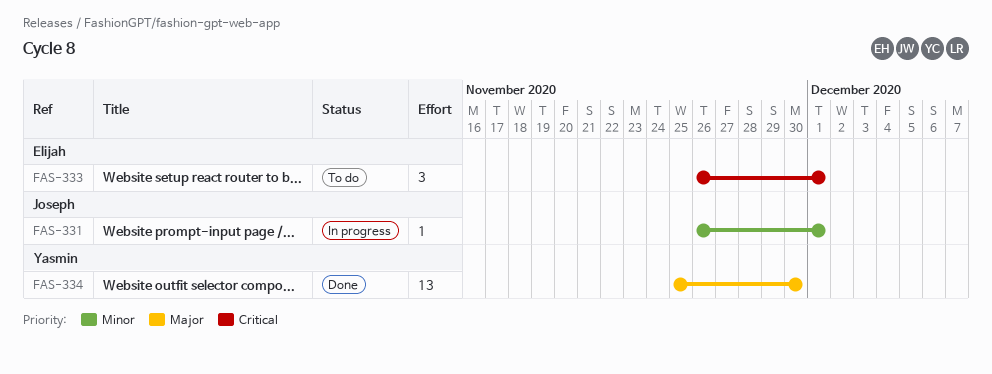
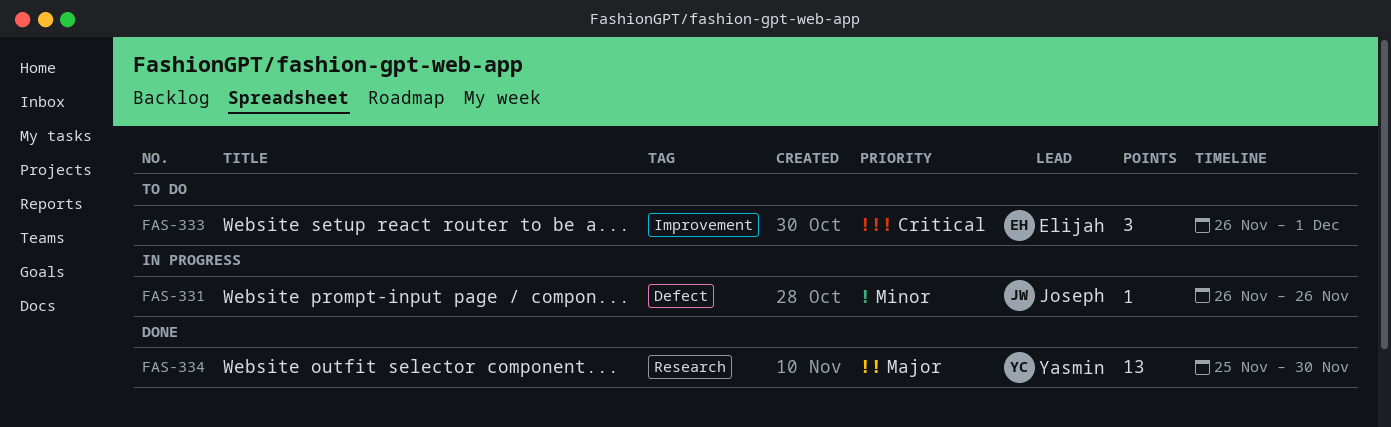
FAS-331, due: Dec 1 -> Nov 26

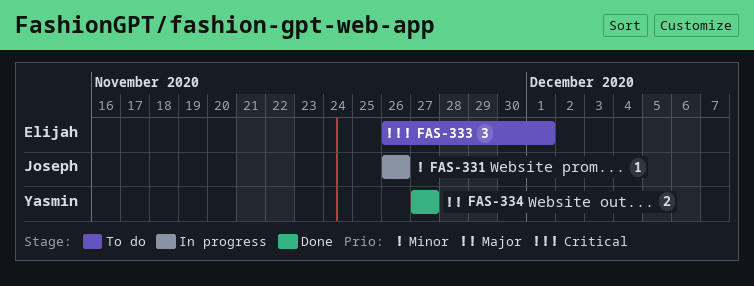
FAS-334, estimate: 13 -> 2
FAS-334, start: Nov 25 -> Nov 27
FAS-334, due: Nov 30 -> Nov 27

